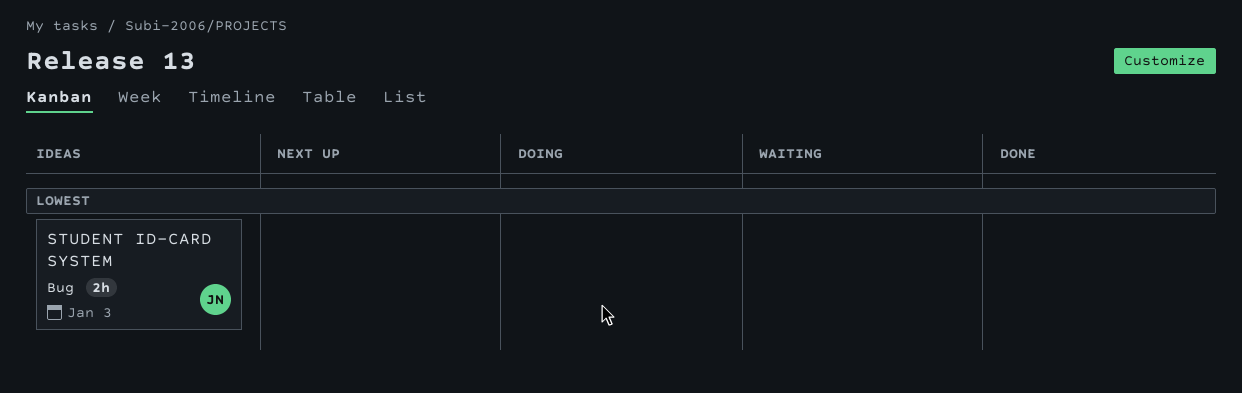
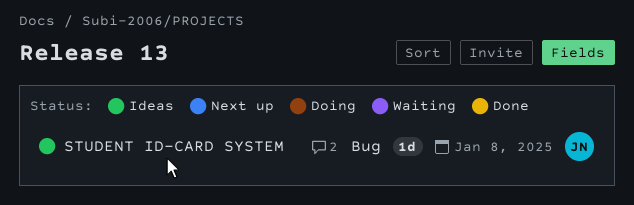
STUDENT ID-CARD SYSTEM, estimate: 2h -> 1d
STUDENT ID-CARD SYSTEM, due: Jan 3 -> Jan 8

